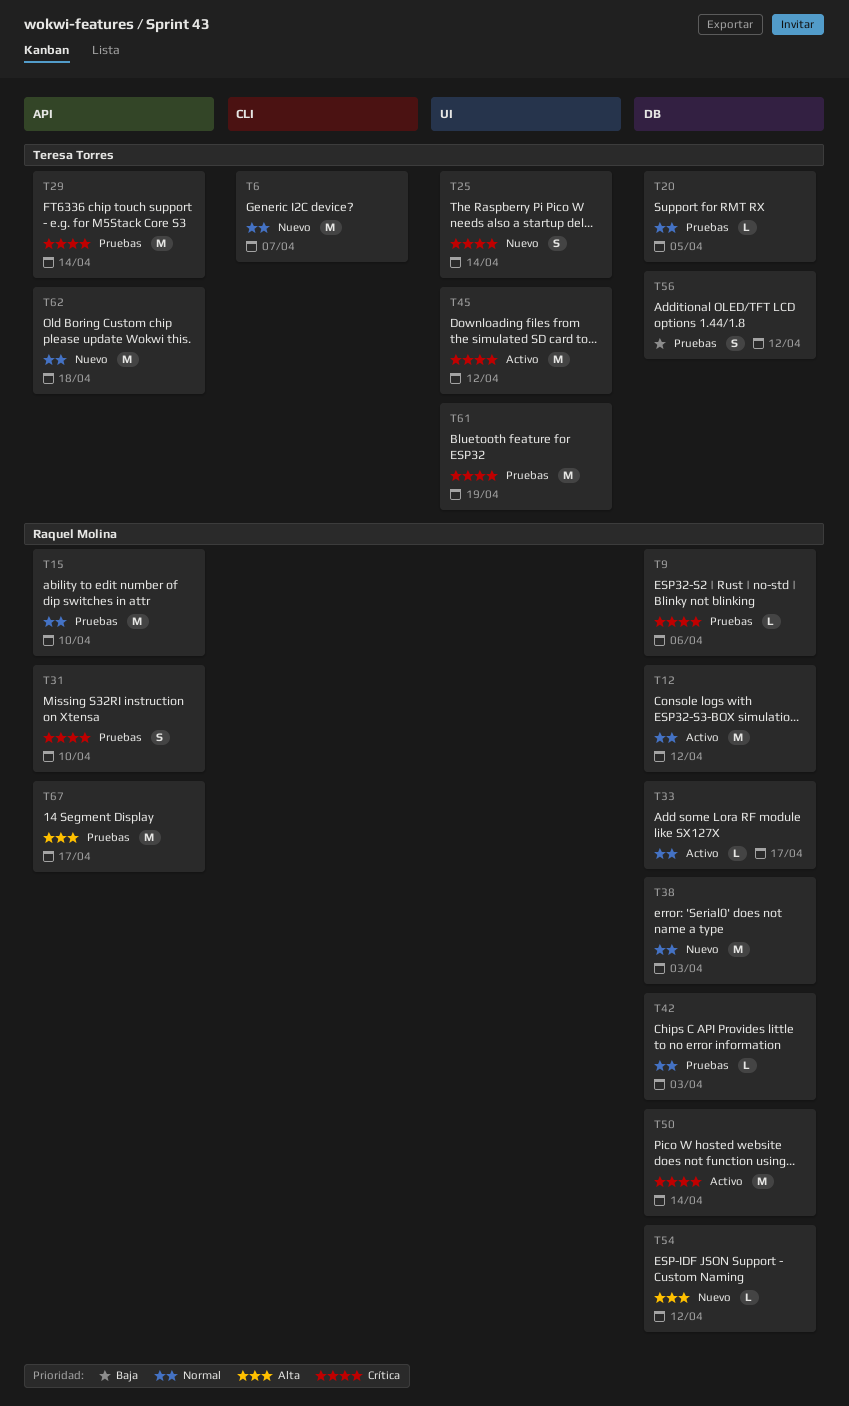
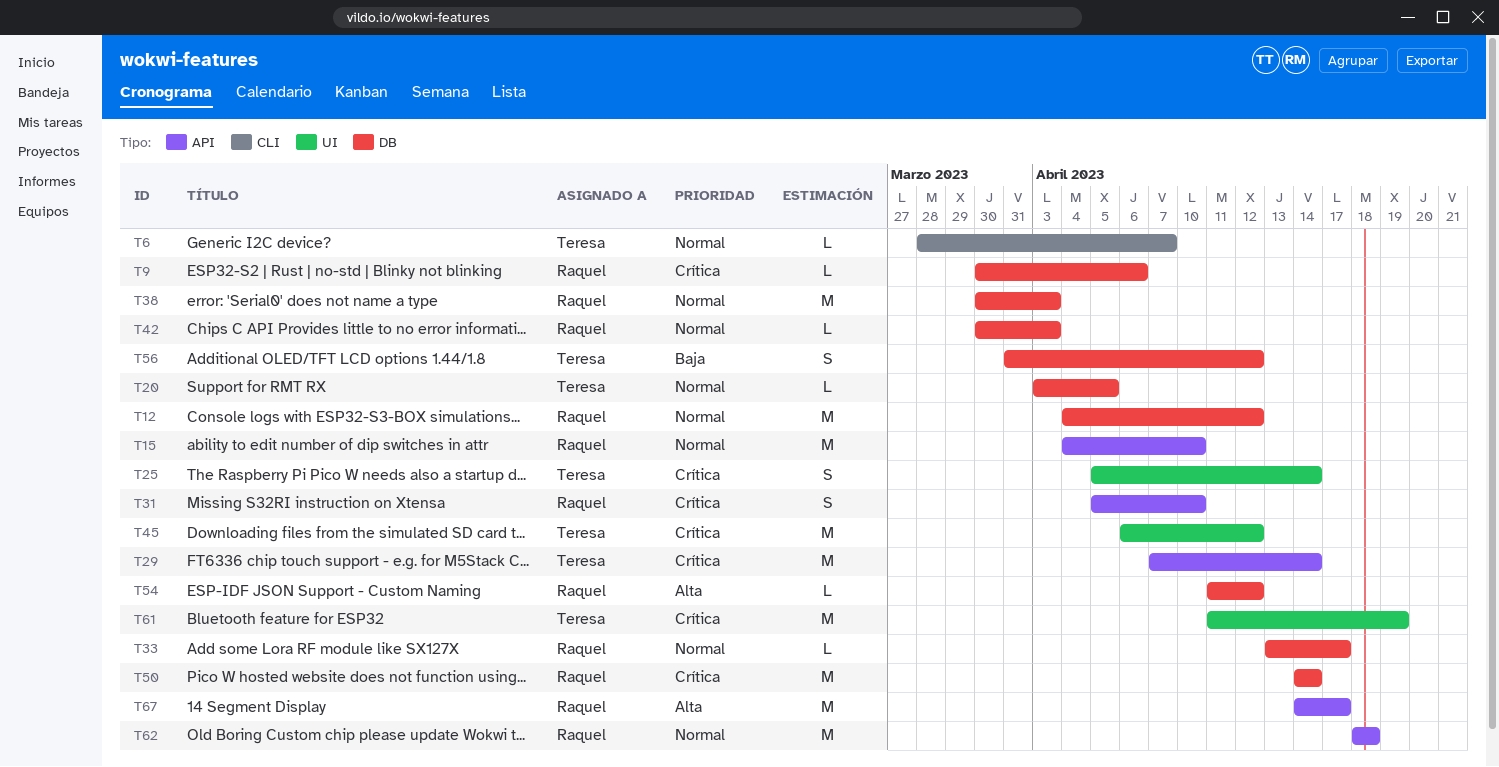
T6, estimate: M -> L
T62, owner: Teresa Torres -> Raquel Molina

